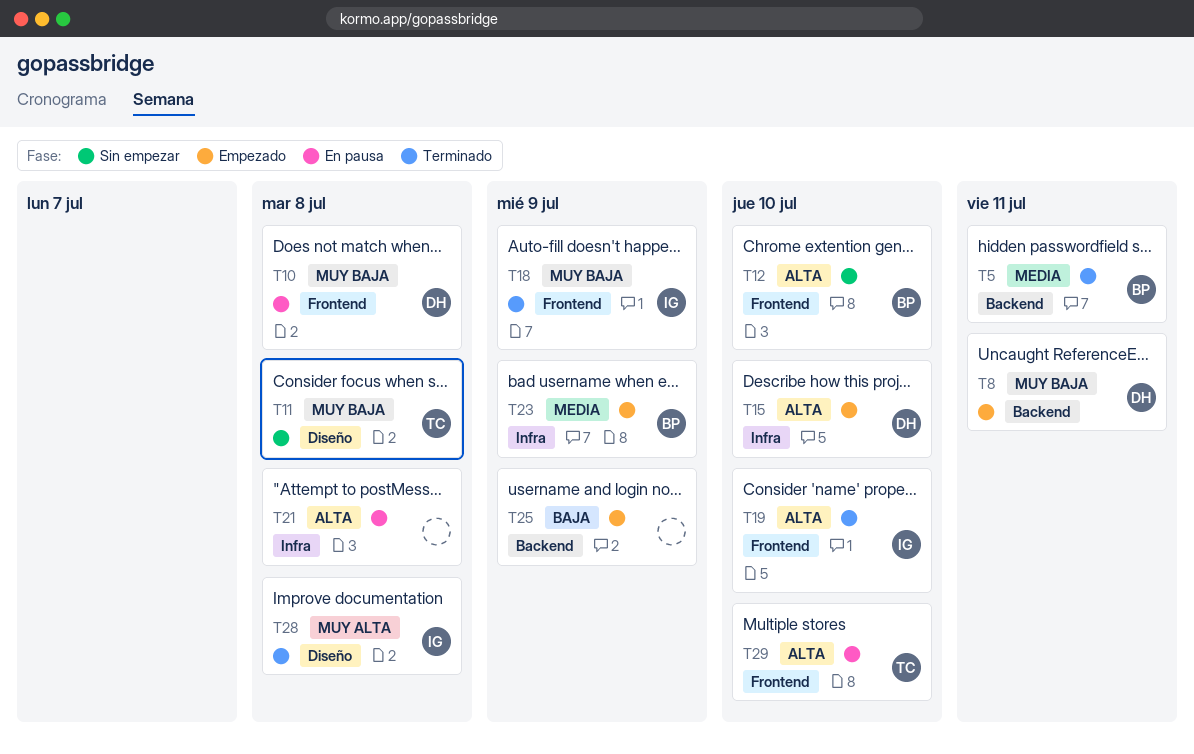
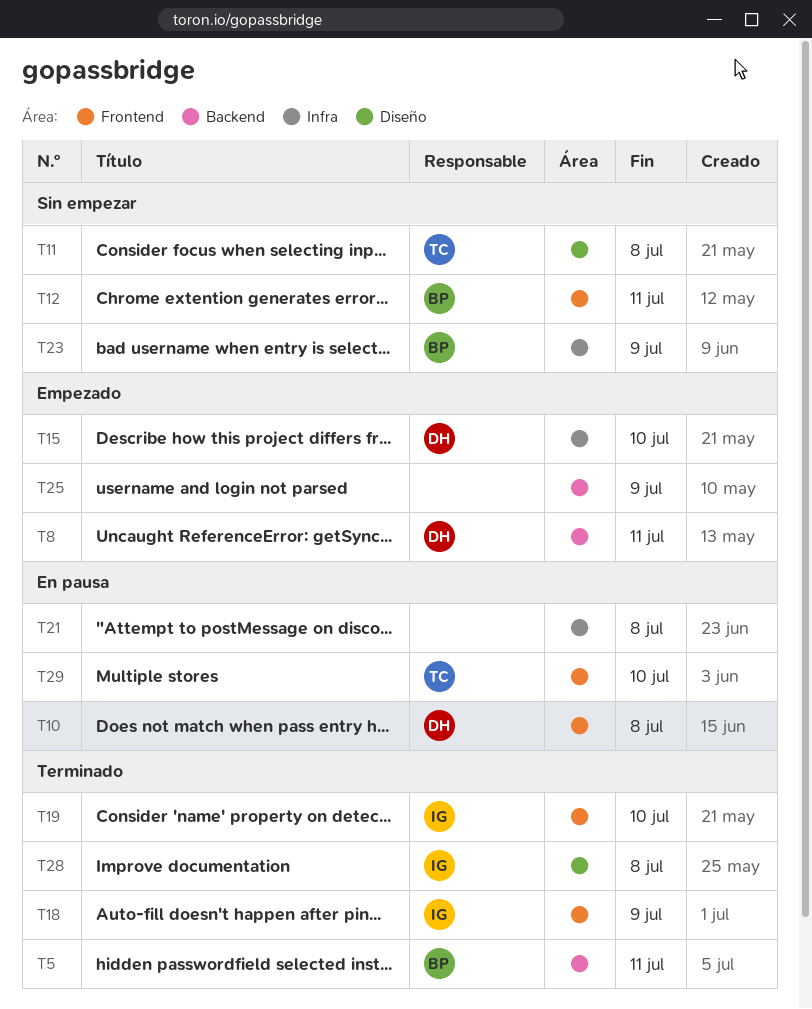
T12, due: Jul 10 -> Jul 11
T23, status: Empezado -> Sin empezar

